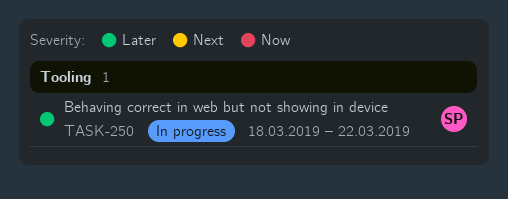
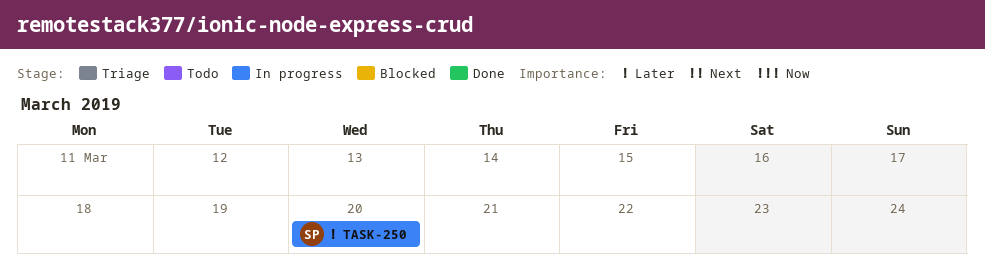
TASK-250, start: Mar 18 -> Mar 20
TASK-250, due: Mar 22 -> Mar 20

